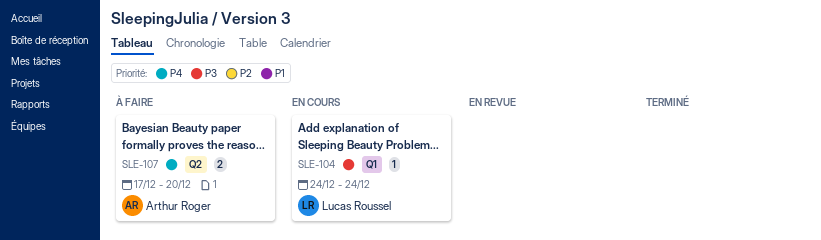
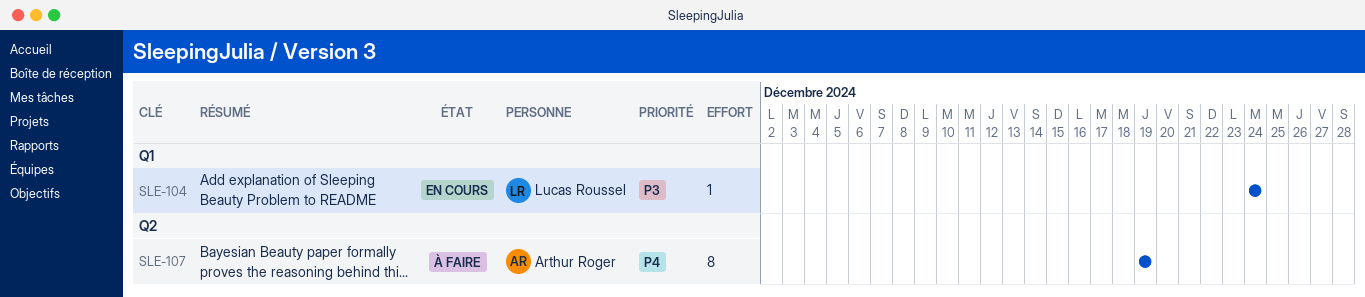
SLE-107, estimate: 2 -> 8
SLE-107, start: Dec 17 -> Dec 19
SLE-107, due: Dec 20 -> Dec 19

